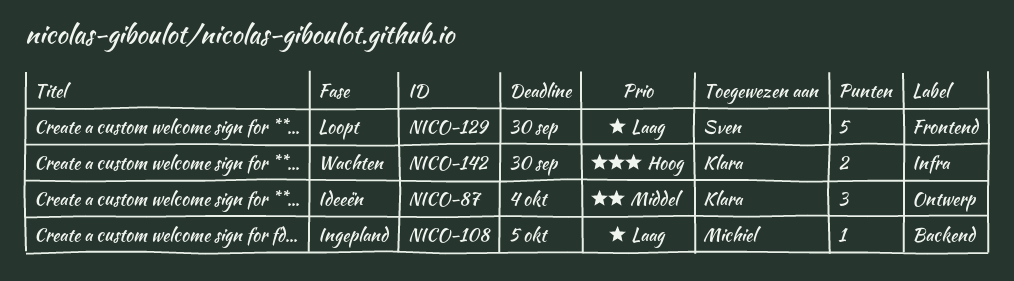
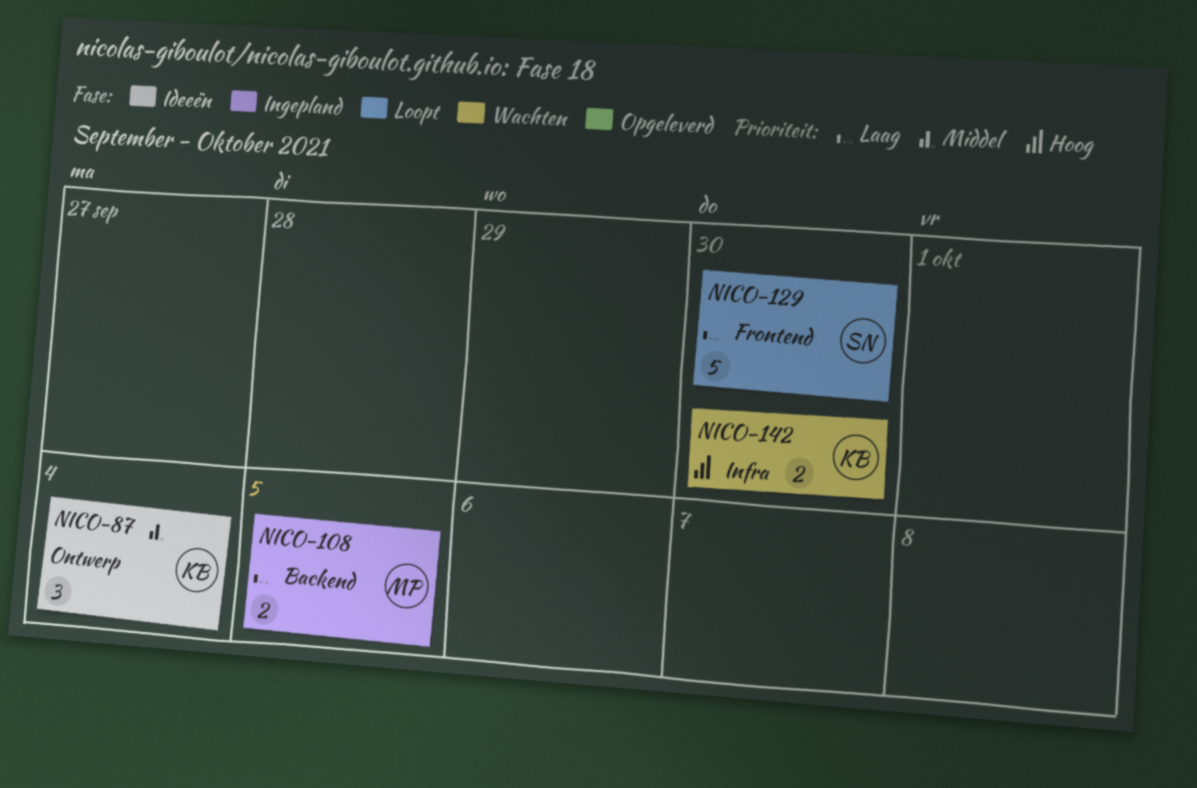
NICO-108, estimate: 1 -> 2

